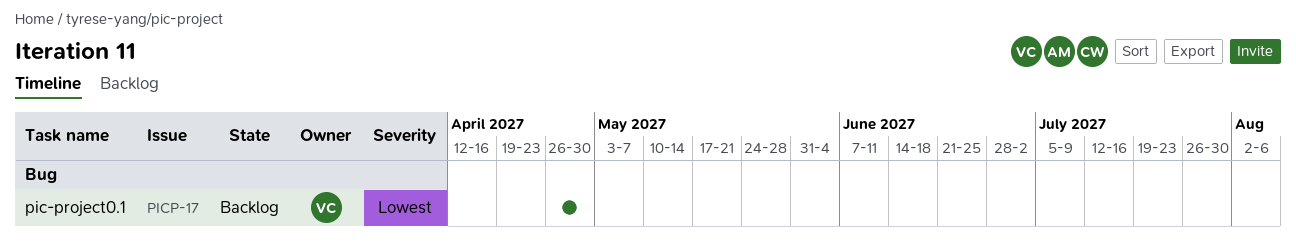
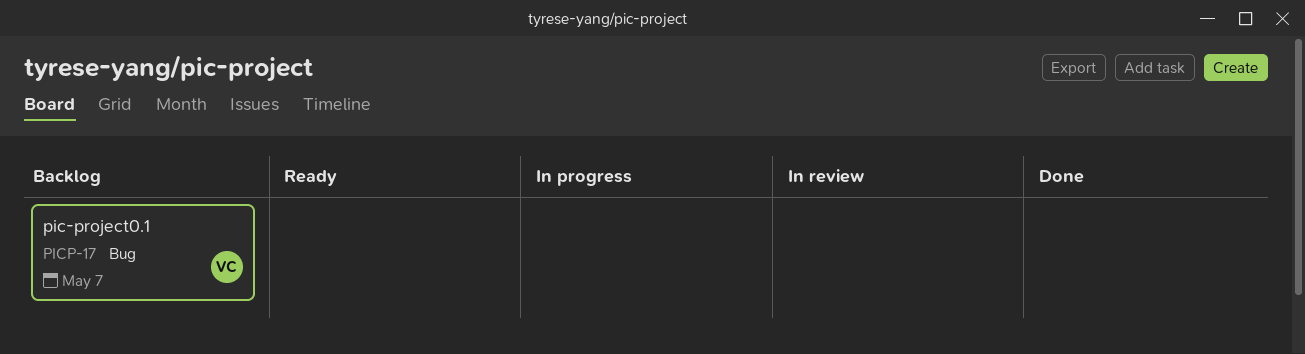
PICP-17, due: Apr 30 -> May 7

